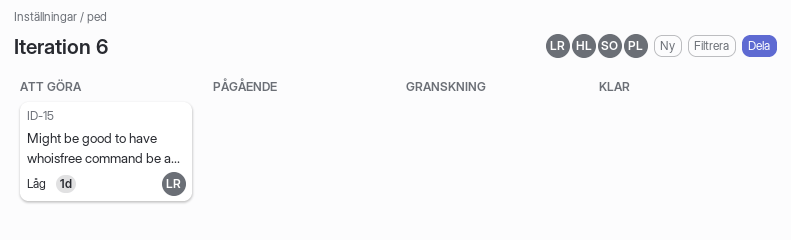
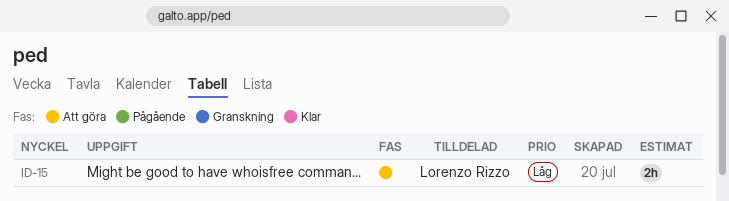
ID-15, estimate: 1d -> 2h

